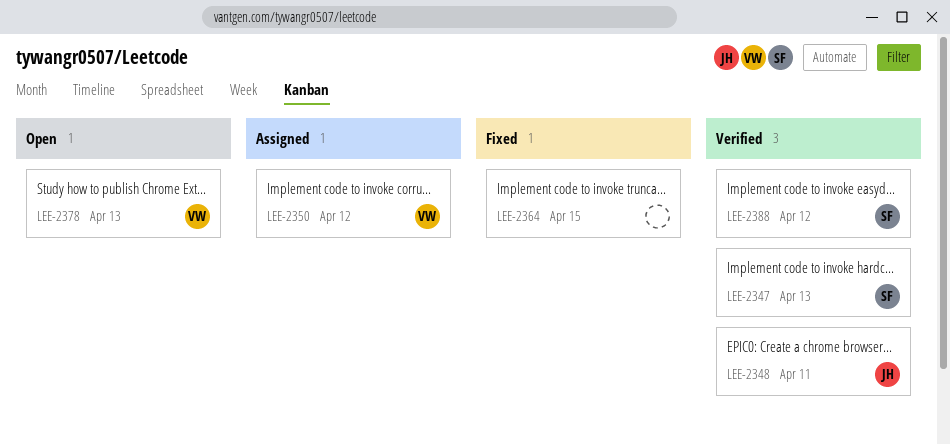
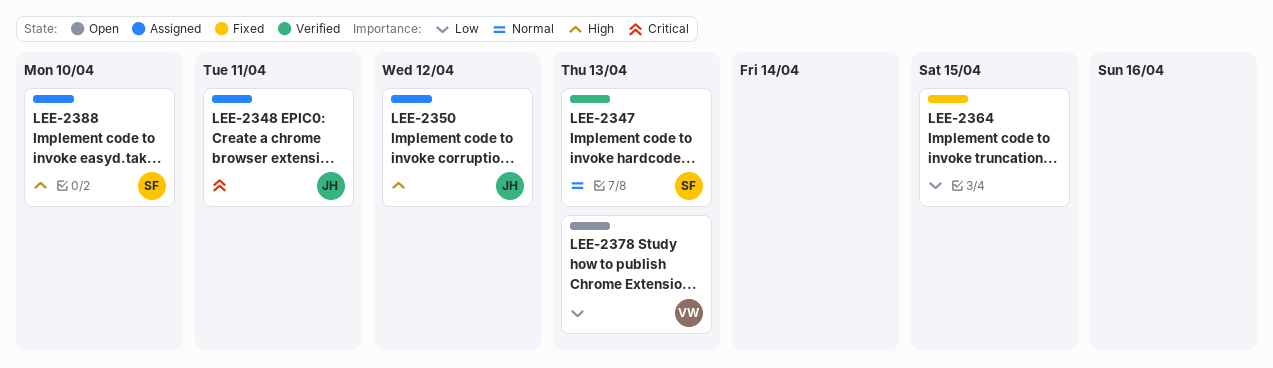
LEE-2348, status: Verified -> Assigned
LEE-2350, owner: VW -> JH
LEE-2388, status: Verified -> Assigned
LEE-2388, due: Apr 12 -> Apr 10

